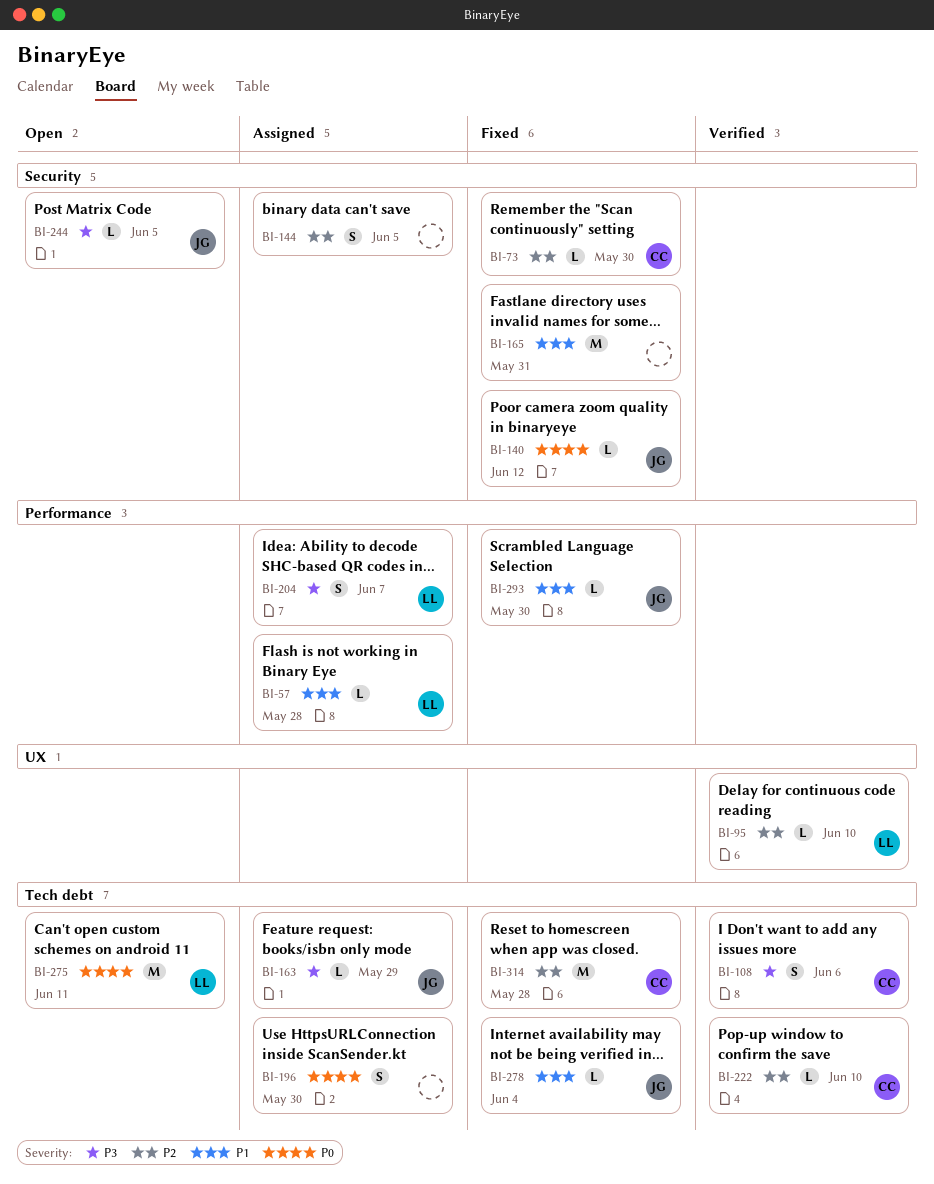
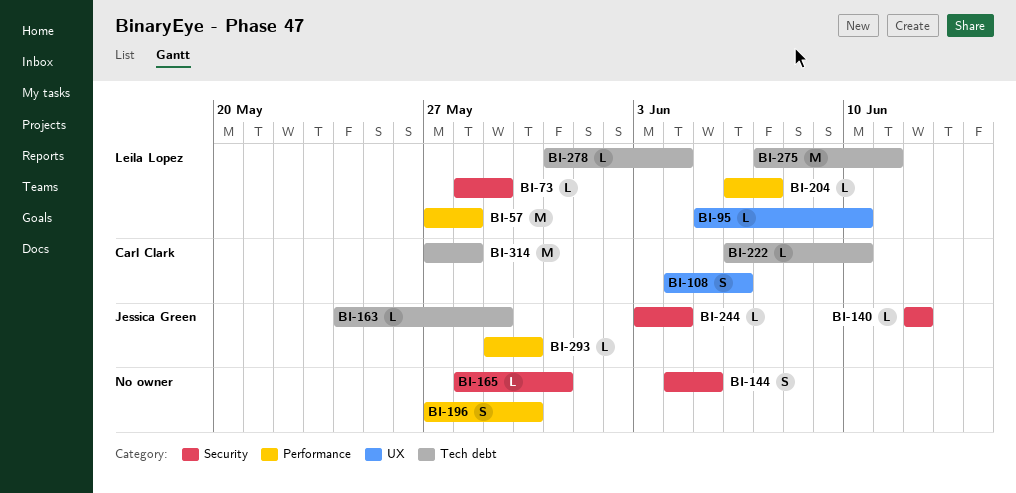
BI-57, estimate: L -> M
BI-73, owner: Carl Clark -> Leila Lopez
BI-73, due: May 30 -> May 29
BI-108, label: Tech debt -> UX
BI-165, estimate: M -> L
BI-196, label: Tech debt -> Performance
BI-204, estimate: S -> L
BI-244, due: Jun 5 -> Jun 4
BI-278, owner: Jessica Green -> Leila Lopez

